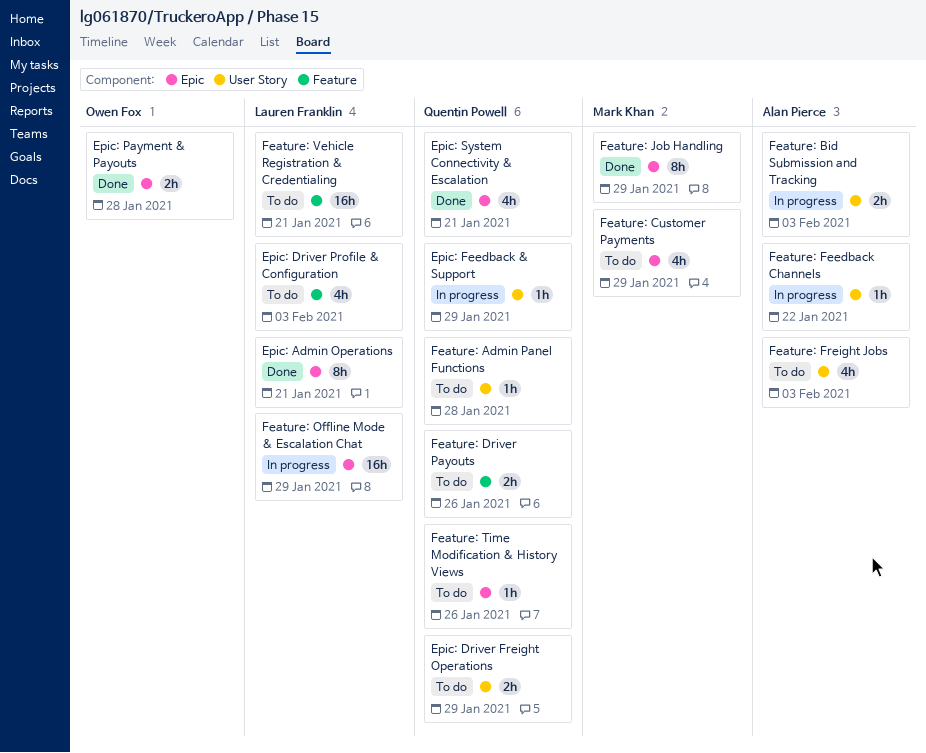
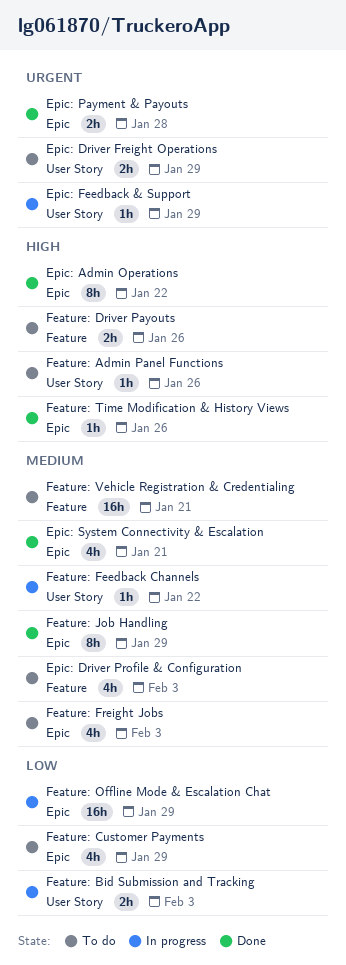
Epic: Admin Operations, due: Jan 21 -> Jan 22
Feature: Admin Panel Functions, due: Jan 28 -> Jan 26
Feature: Freight Jobs, label: User Story -> Epic
Feature: Time Modification & History Views, status: To do -> Done

